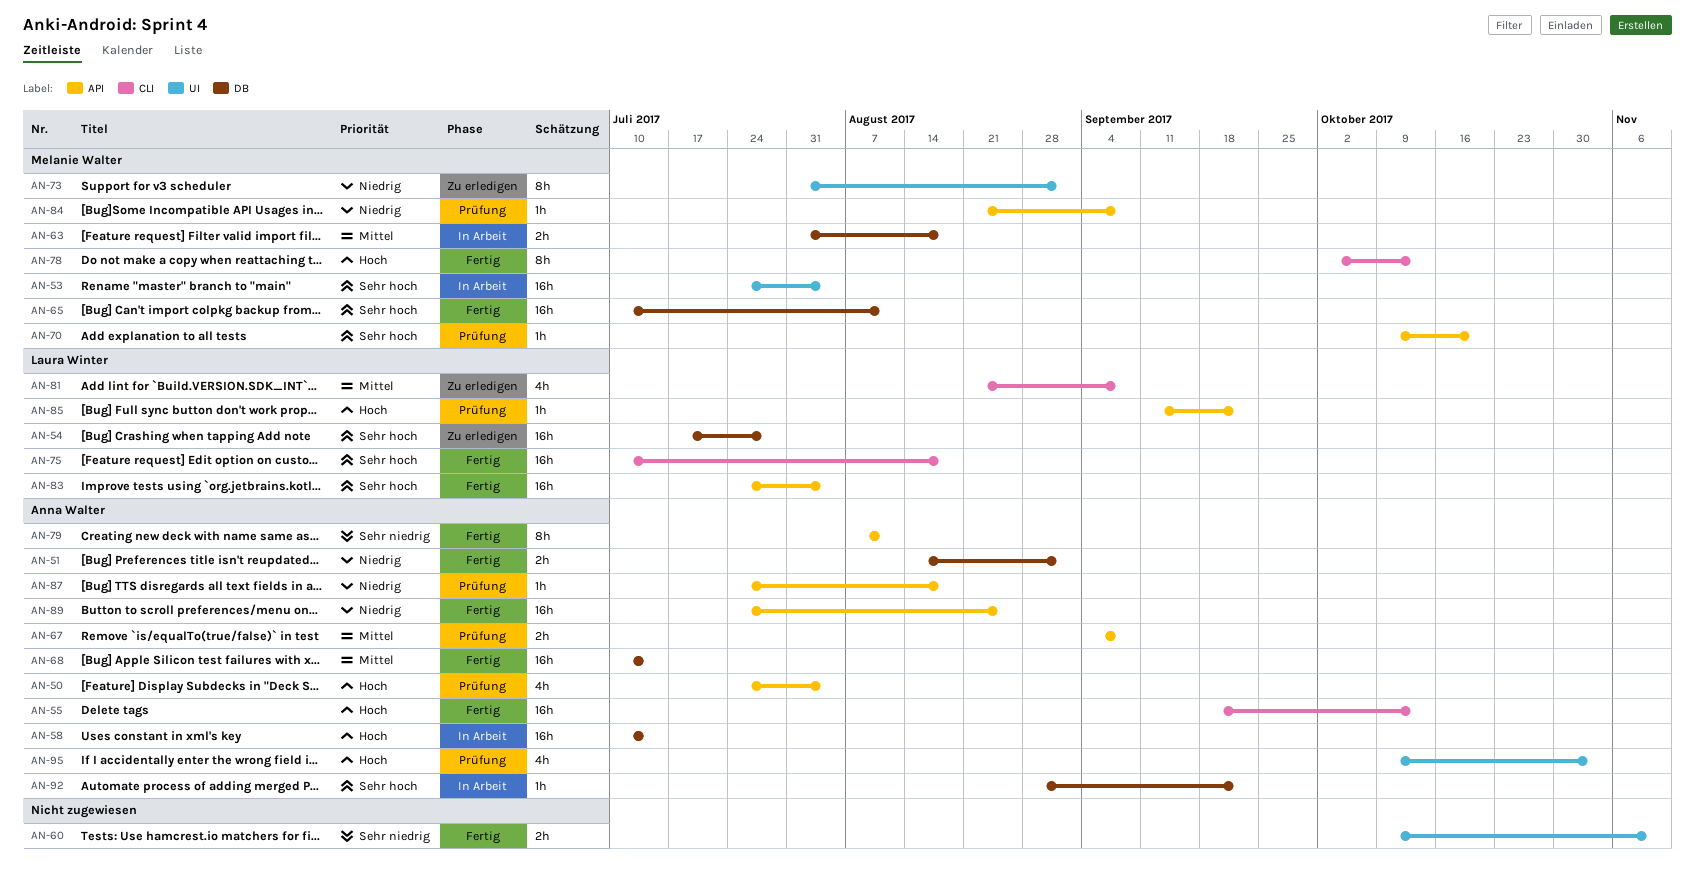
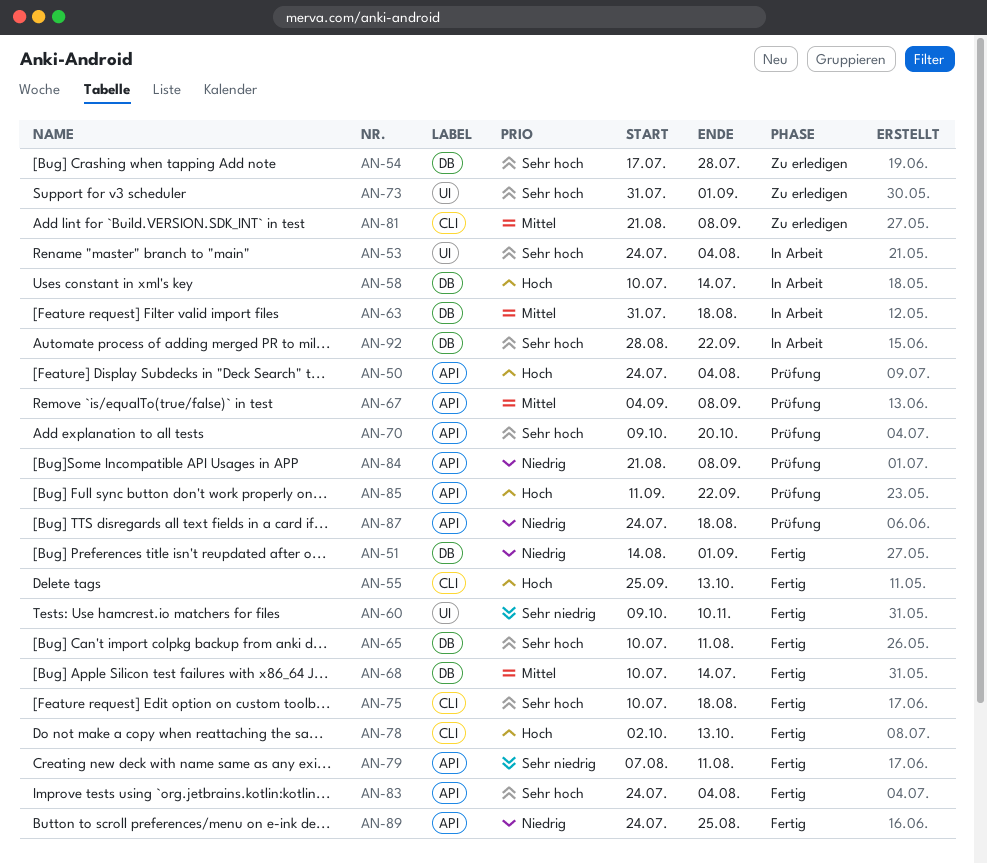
AN-55, start: Sep 18 -> Sep 25
AN-73, priority: Niedrig -> Sehr hoch
AN-95: present -> none

